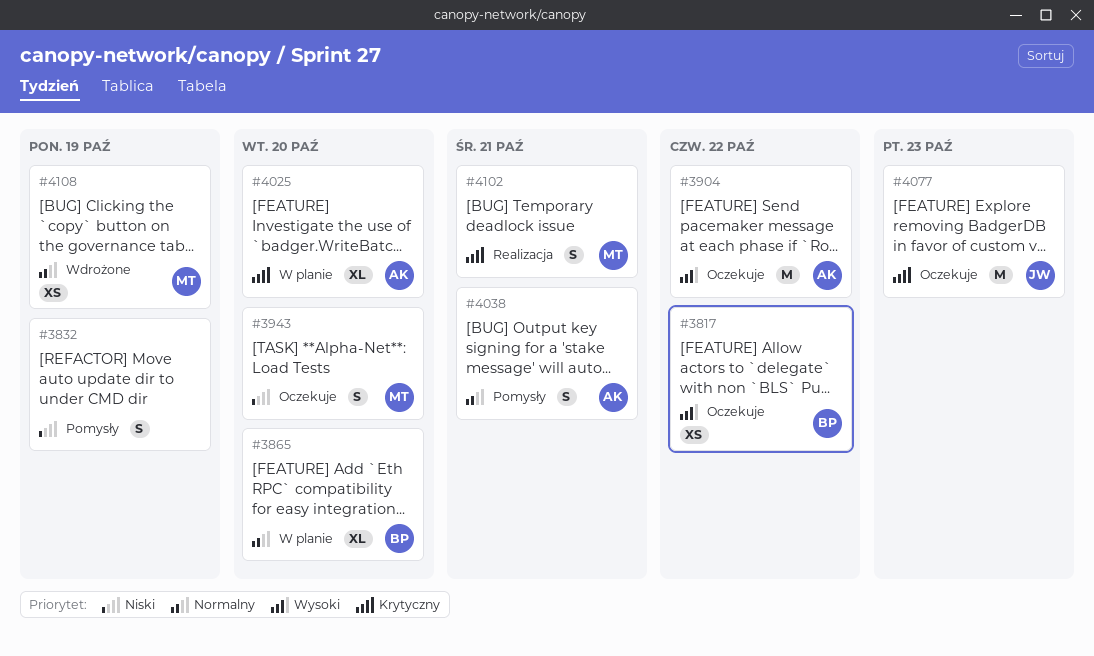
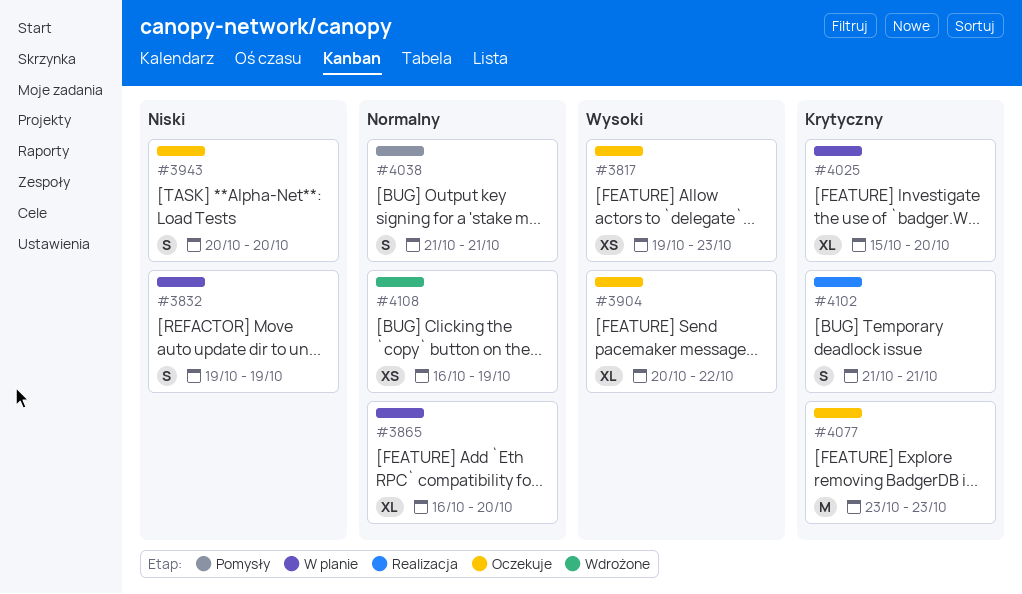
#3817, due: Oct 22 -> Oct 23
#3832, status: Pomysły -> W planie
#3904, estimate: M -> XL

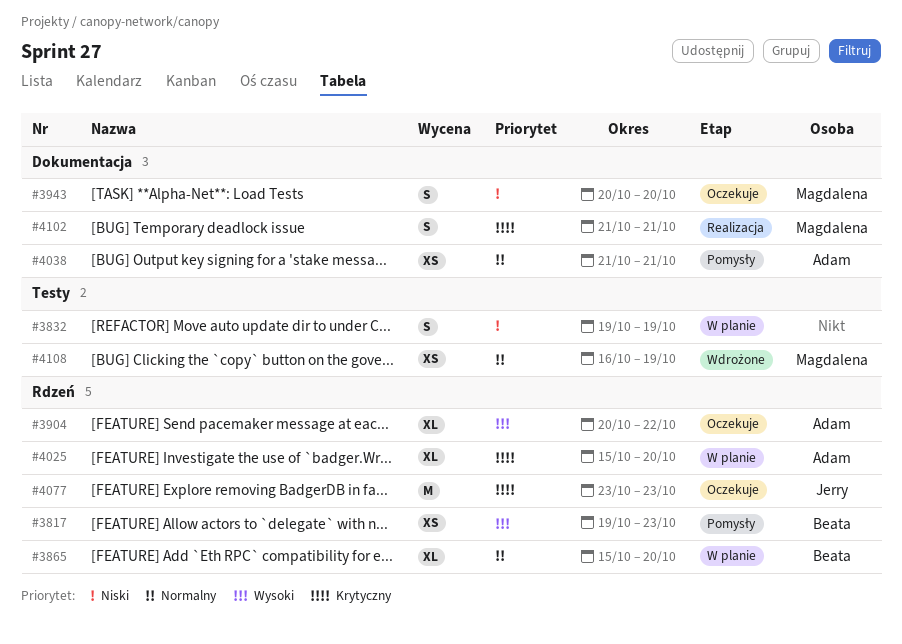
#3817, status: Oczekuje -> Pomysły
#3865, start: Oct 16 -> Oct 15
#4038, estimate: S -> XS

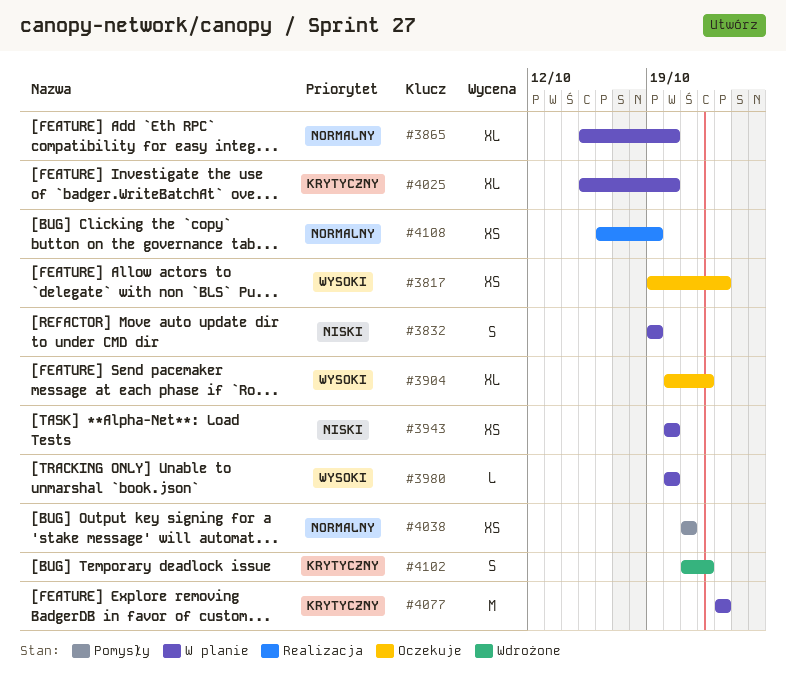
#3817, status: Pomysły -> Oczekuje
#3943, status: Oczekuje -> W planie
#3943, estimate: S -> XS
#3980: none -> present
#4077, status: Oczekuje -> W planie
#4102, status: Realizacja -> Wdrożone
#4102, due: Oct 21 -> Oct 22
#4108, status: Wdrożone -> Realizacja

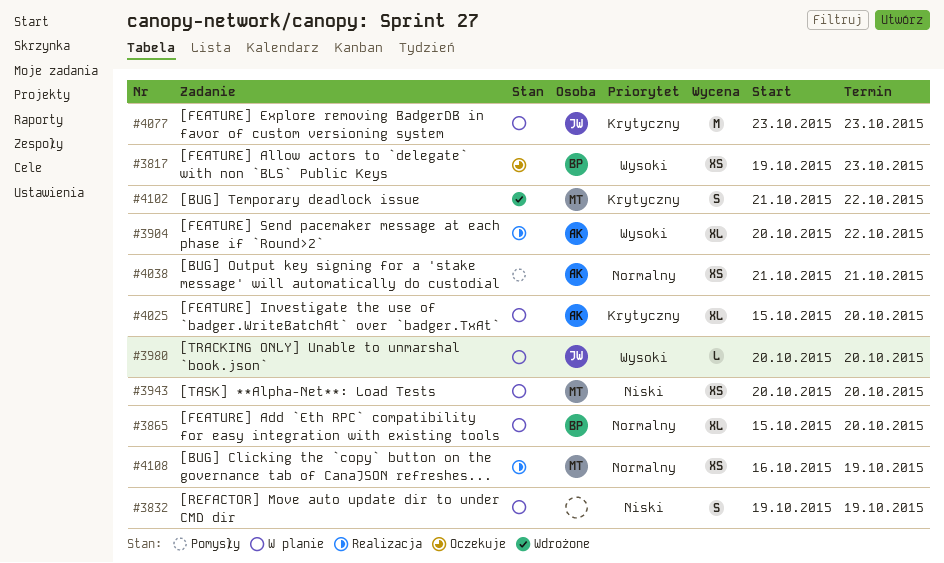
#3904, status: Oczekuje -> Realizacja

